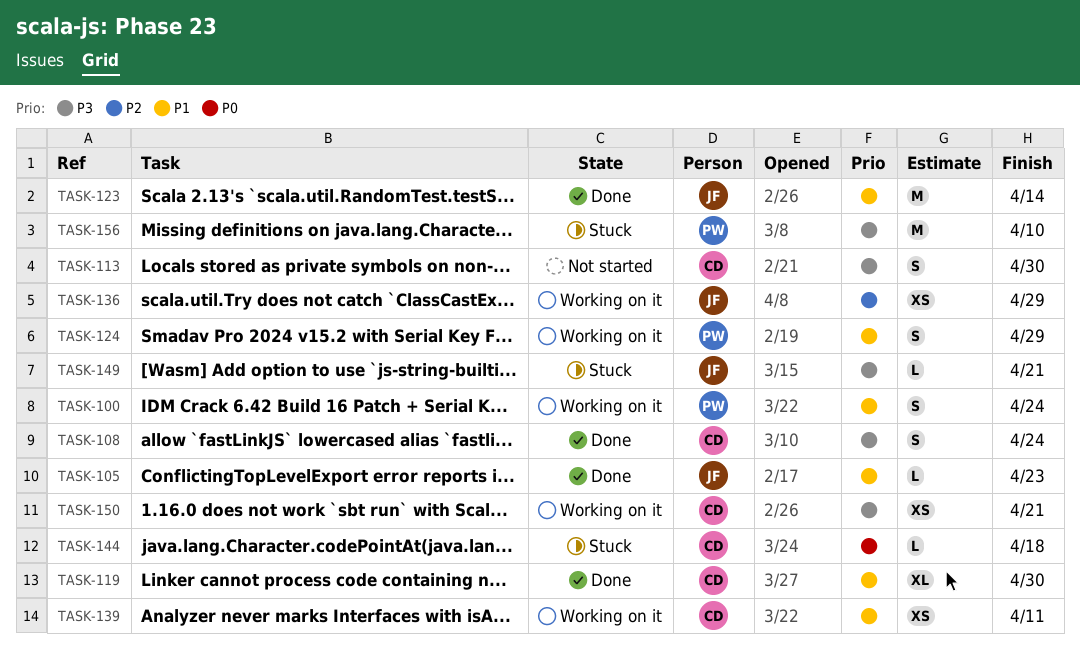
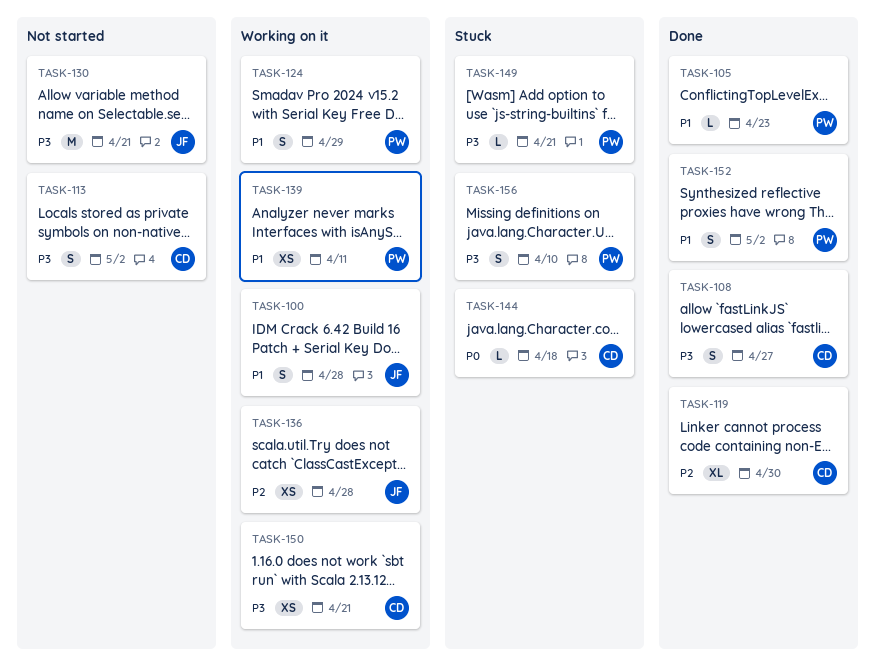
TASK-100, owner: PW -> JF
TASK-100, due: Apr 24 -> Apr 28
TASK-105, owner: JF -> PW
TASK-108, due: Apr 24 -> Apr 27
TASK-113, due: Apr 30 -> May 2
TASK-119, priority: P1 -> P2
TASK-123: present -> none
TASK-130: none -> present
TASK-136, due: Apr 29 -> Apr 28
TASK-139, owner: CD -> PW
TASK-149, owner: JF -> PW
TASK-152: none -> present
TASK-156, estimate: M -> S

